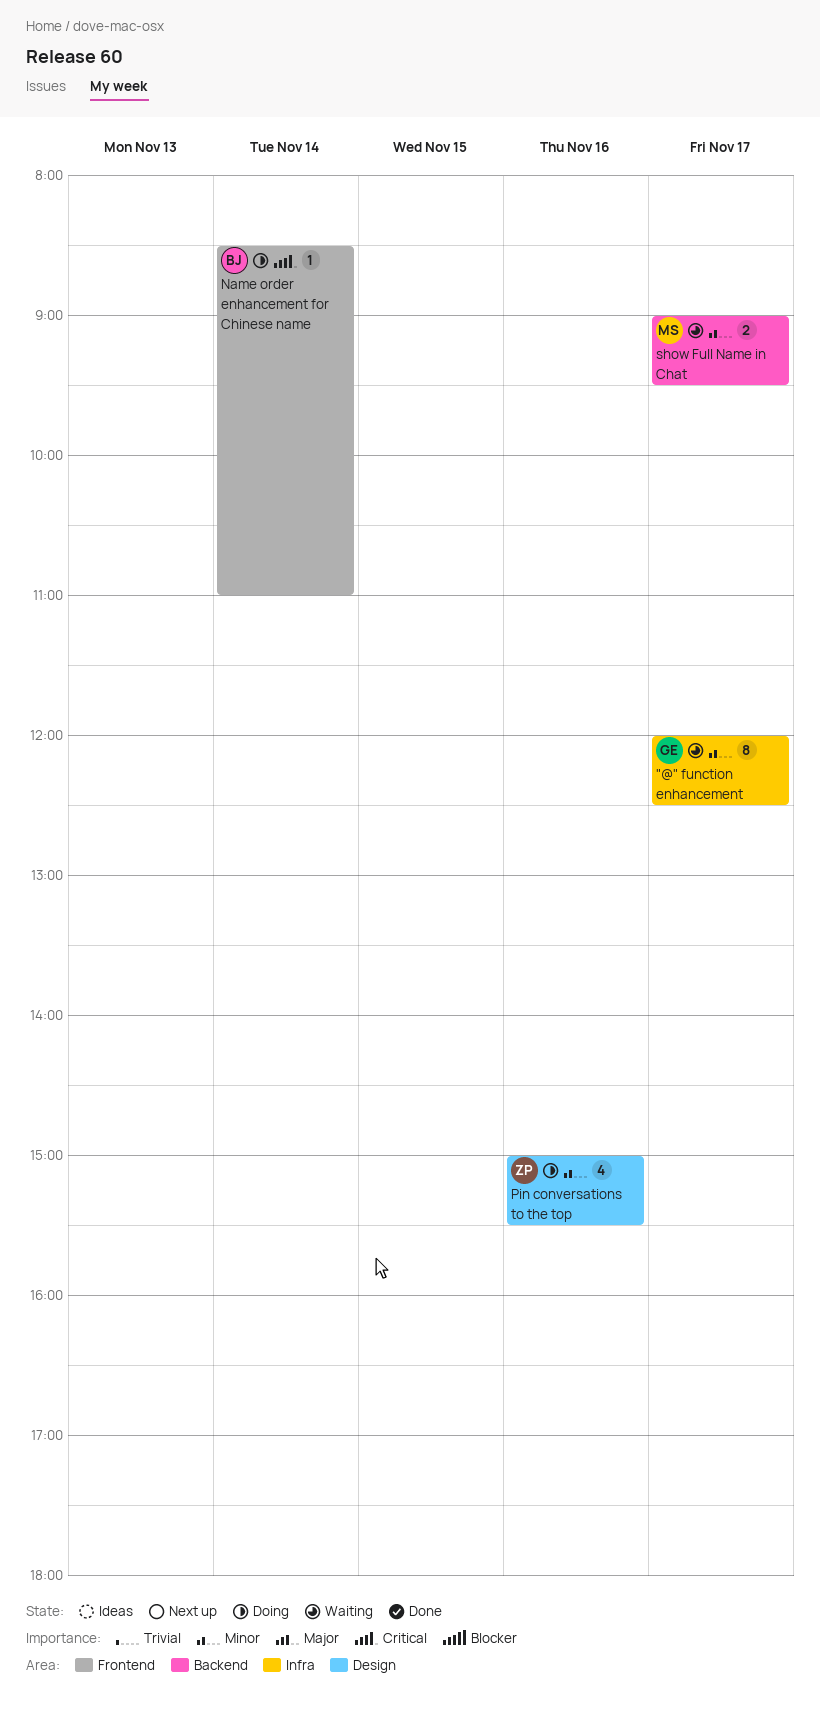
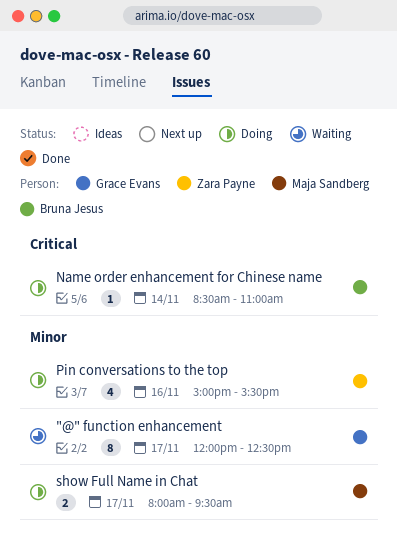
show Full Name in Chat, status: Waiting -> Doing
show Full Name in Chat, begins: 09:00 -> 08:00

